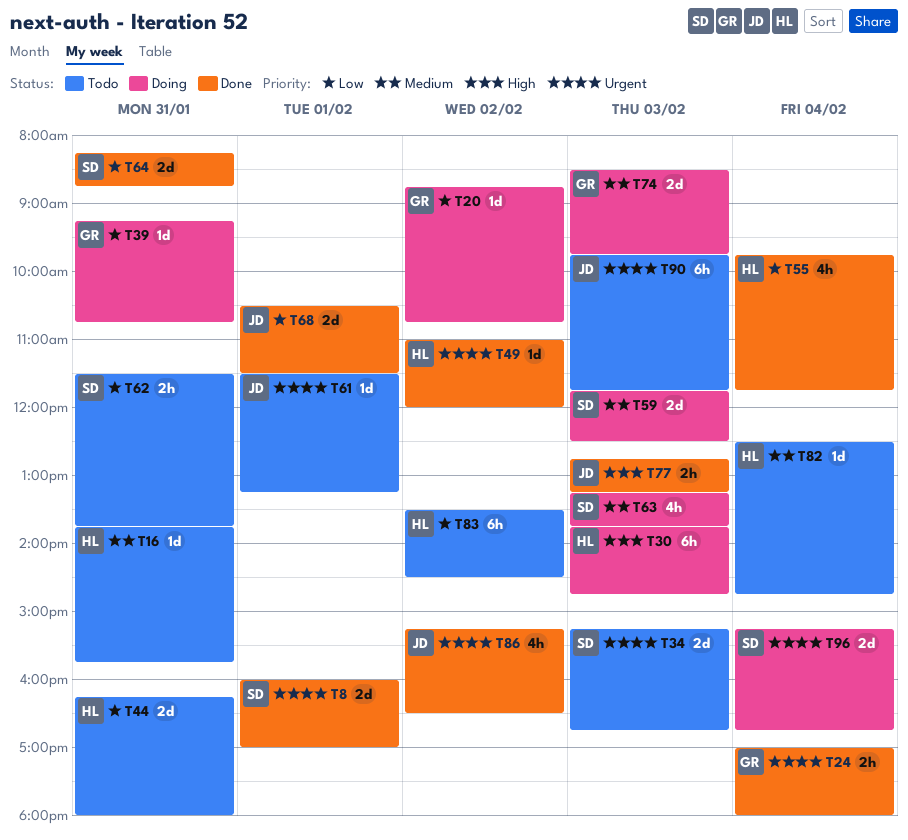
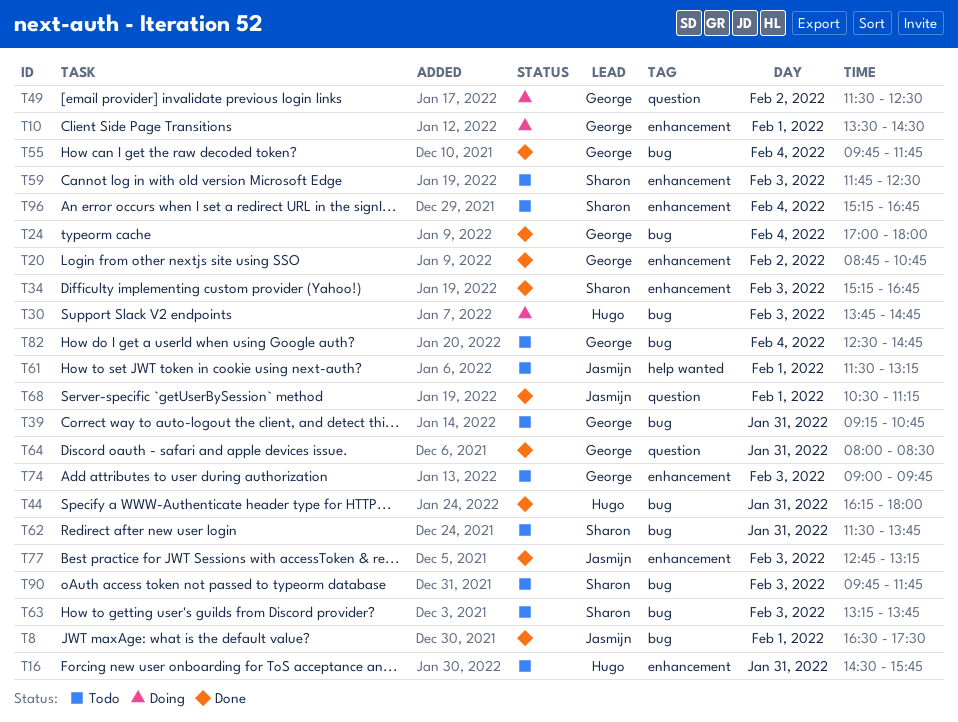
T8, owner: Sharon -> Jasmijn
T8, begins: 16:00 -> 16:30
T8, ends: 17:00 -> 17:30
T10: none -> present
T16, begins: 13:45 -> 14:30
T20, status: Doing -> Done
T34, status: Todo -> Done
T39, status: Doing -> Todo
T44, status: Todo -> Done
T49, status: Done -> Doing
T49, owner: Hugo -> George
T49, begins: 11:00 -> 11:30
T49, ends: 12:00 -> 12:30
T55, owner: Hugo -> George
T59, status: Doing -> Todo
T63, status: Doing -> Todo
T64, owner: Sharon -> George
T64, begins: 08:15 -> 08:00
T64, ends: 08:45 -> 08:30
T68, ends: 11:30 -> 11:15
T74, status: Doing -> Todo
T74, begins: 08:30 -> 09:00
T82, owner: Hugo -> George
T83: present -> none
T86: present -> none
T90, owner: Jasmijn -> Sharon
T96, status: Doing -> Todo

